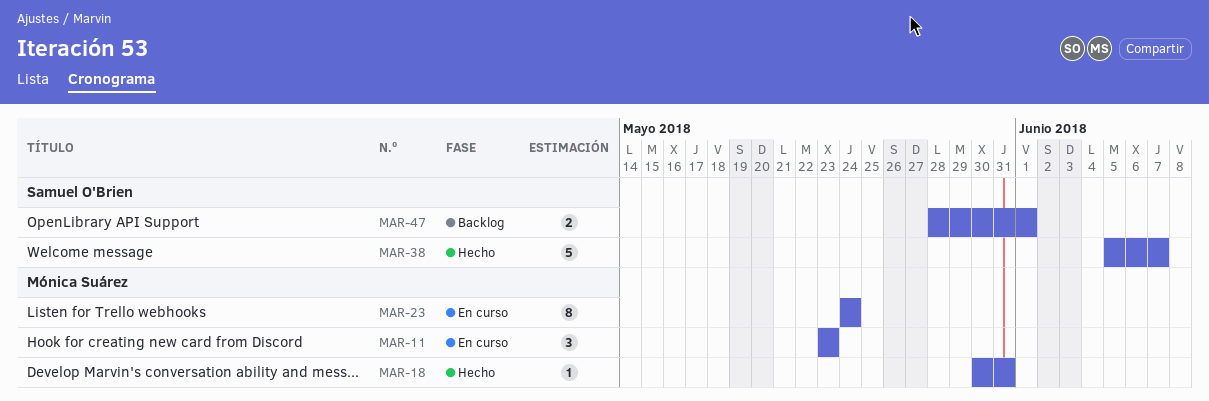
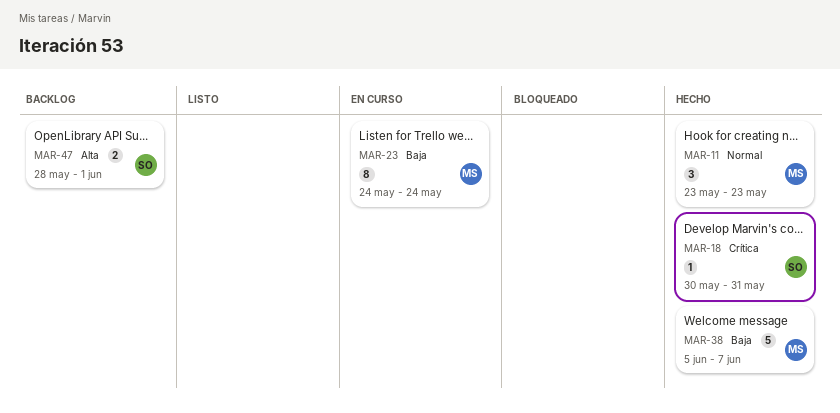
MAR-11, status: En curso -> Hecho
MAR-18, owner: Mónica Suárez -> Samuel O'Brien
MAR-38, owner: Samuel O'Brien -> Mónica Suárez

